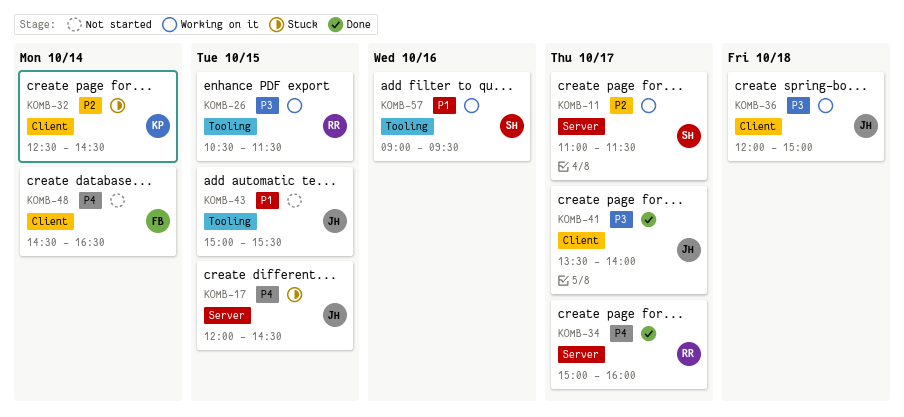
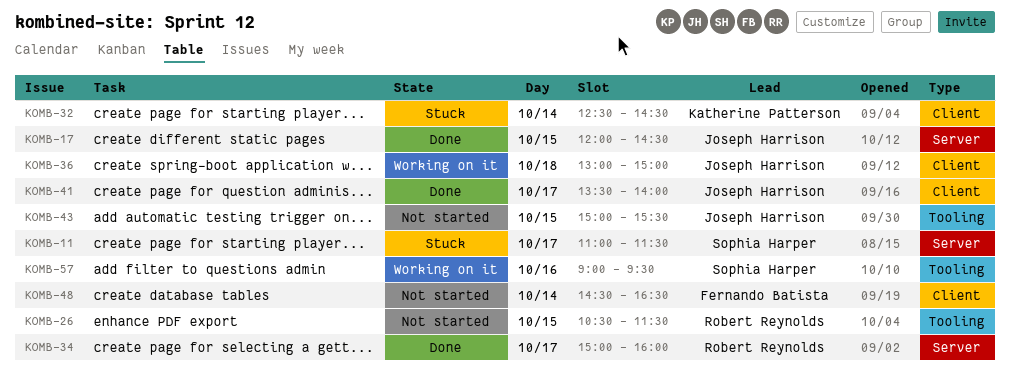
KOMB-11, status: Working on it -> Stuck
KOMB-17, status: Stuck -> Done
KOMB-26, status: Working on it -> Not started
KOMB-36, begins: 12:00 -> 13:00

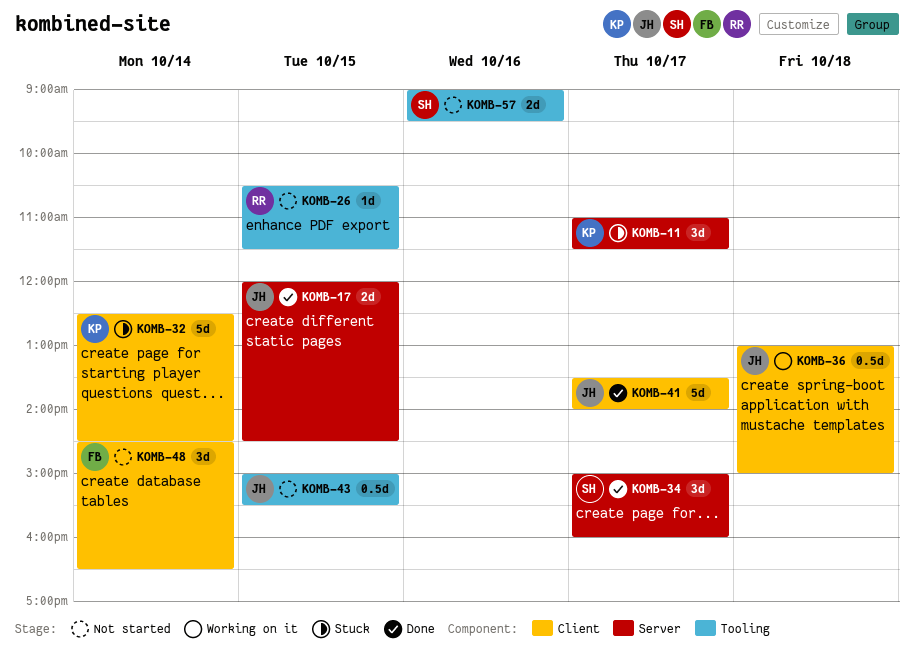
KOMB-11, owner: Sophia Harper -> Katherine Patterson
KOMB-34, owner: Robert Reynolds -> Sophia Harper
KOMB-57, status: Working on it -> Not started

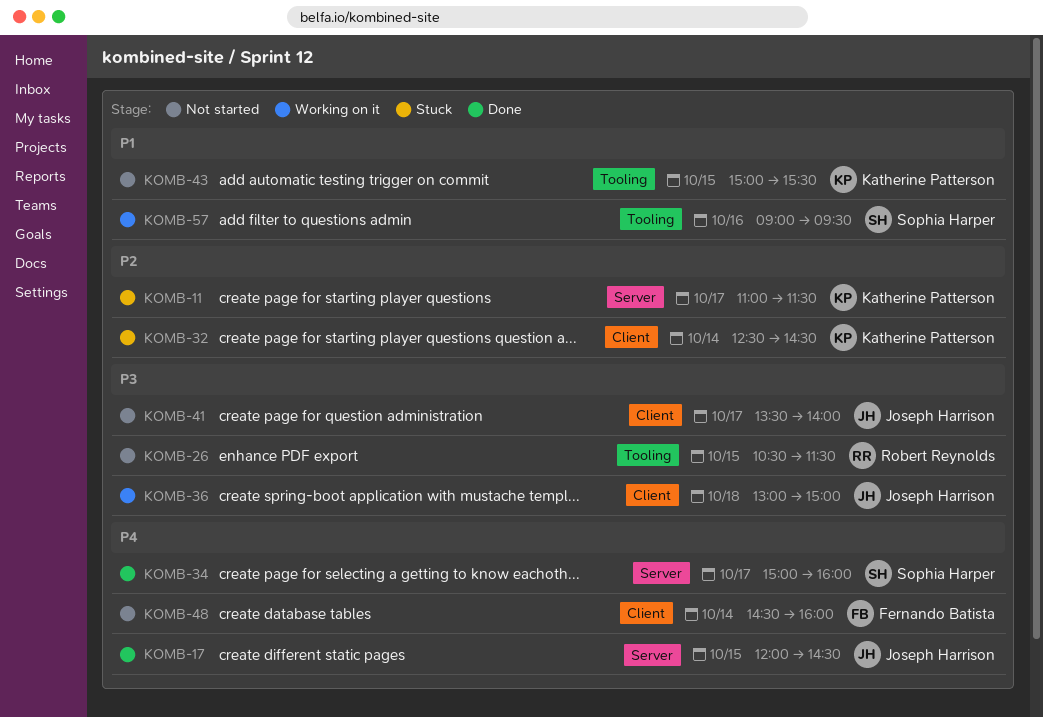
KOMB-41, status: Done -> Not started
KOMB-43, owner: Joseph Harrison -> Katherine Patterson
KOMB-48, ends: 16:30 -> 16:00
KOMB-57, status: Not started -> Working on it

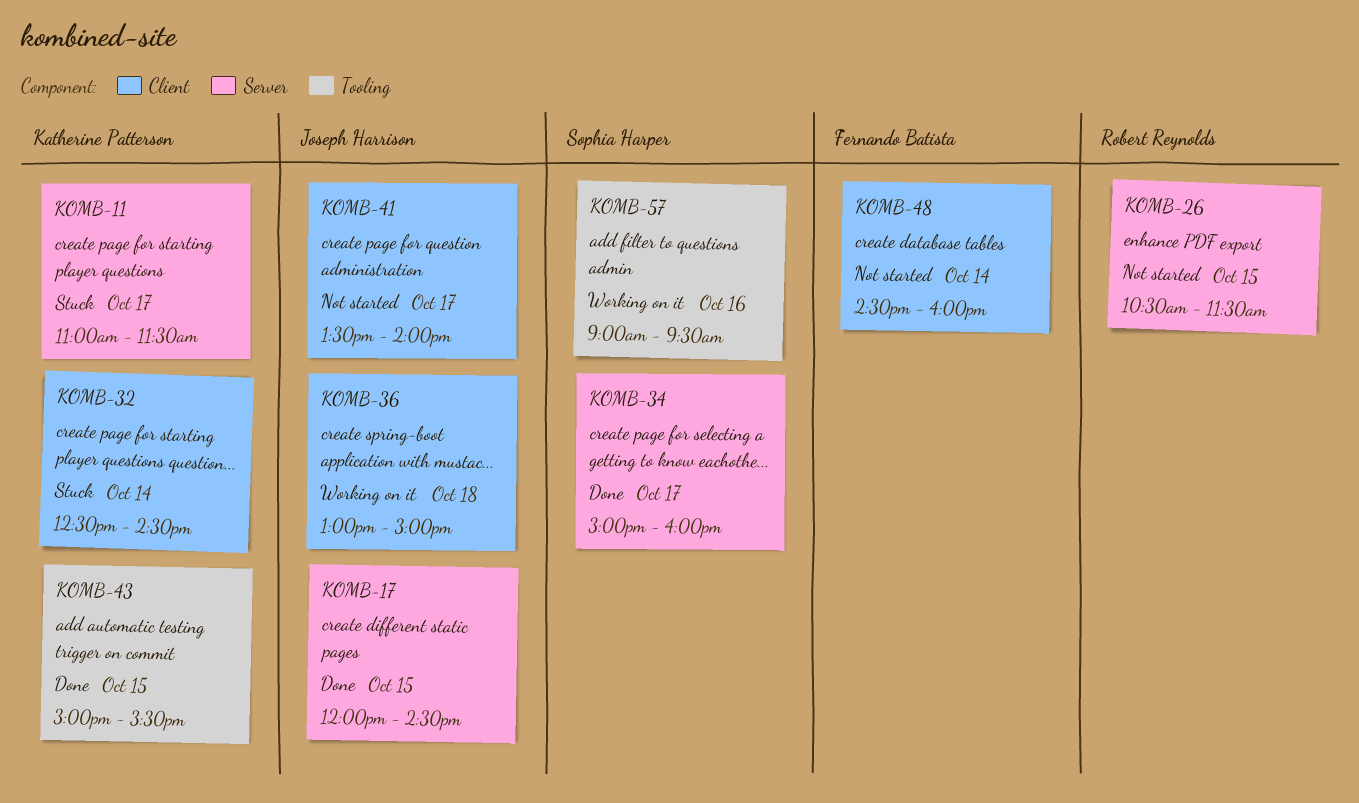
KOMB-26, label: Tooling -> Server
KOMB-43, status: Not started -> Done

